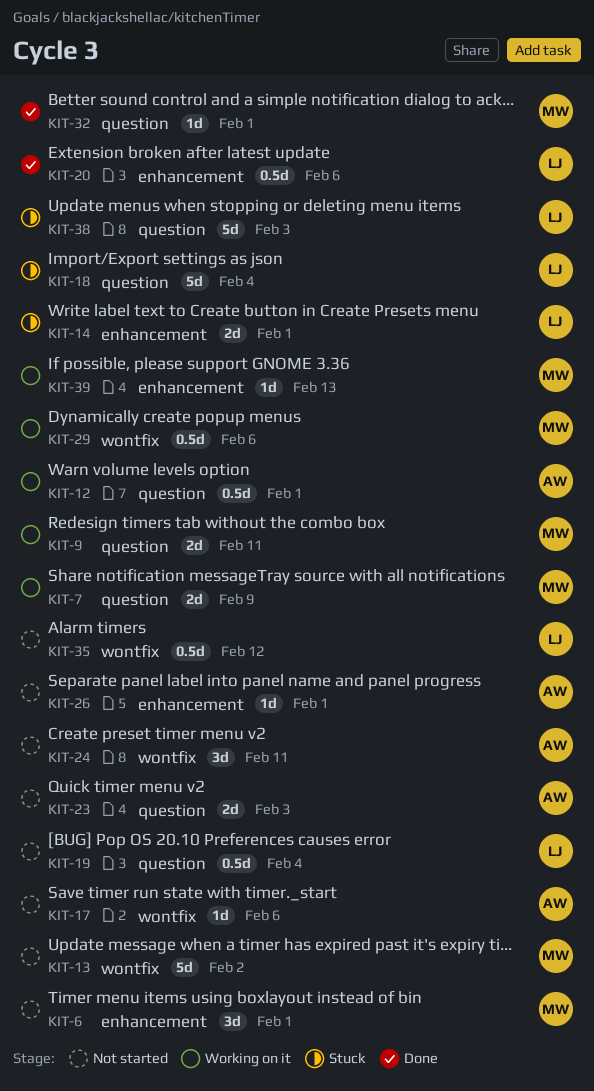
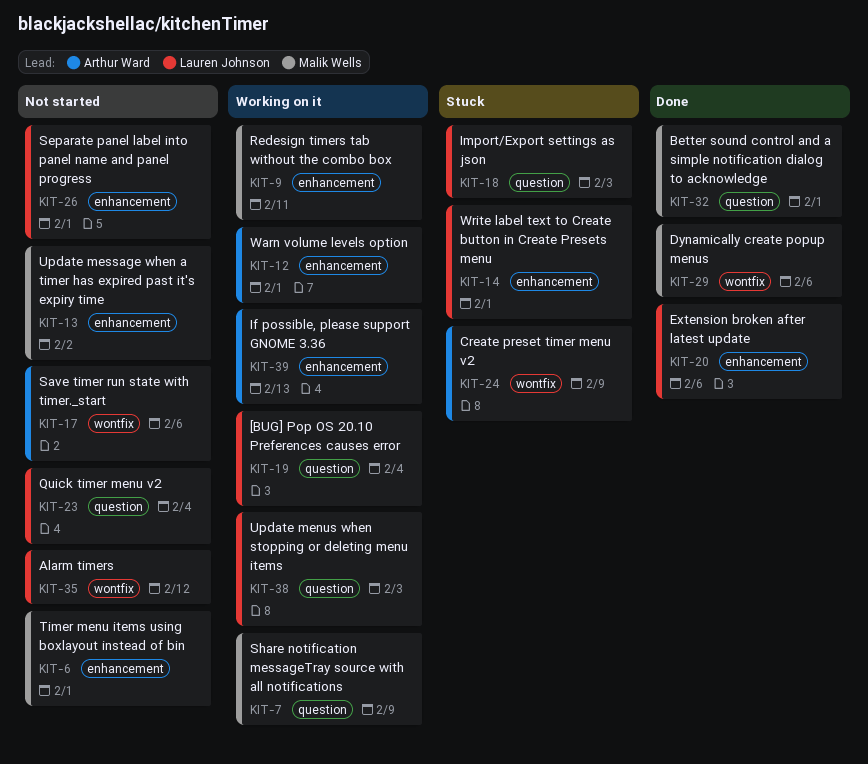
KIT-9, label: question -> enhancement
KIT-12, label: question -> enhancement
KIT-13, label: wontfix -> enhancement
KIT-18, due: Feb 4 -> Feb 3
KIT-19, status: Not started -> Working on it
KIT-23, owner: Arthur Ward -> Lauren Johnson
KIT-23, due: Feb 3 -> Feb 4
KIT-24, status: Not started -> Stuck
KIT-24, due: Feb 11 -> Feb 9
KIT-26, owner: Arthur Ward -> Lauren Johnson
KIT-29, status: Working on it -> Done
KIT-38, status: Stuck -> Working on it
KIT-39, owner: Malik Wells -> Arthur Ward

